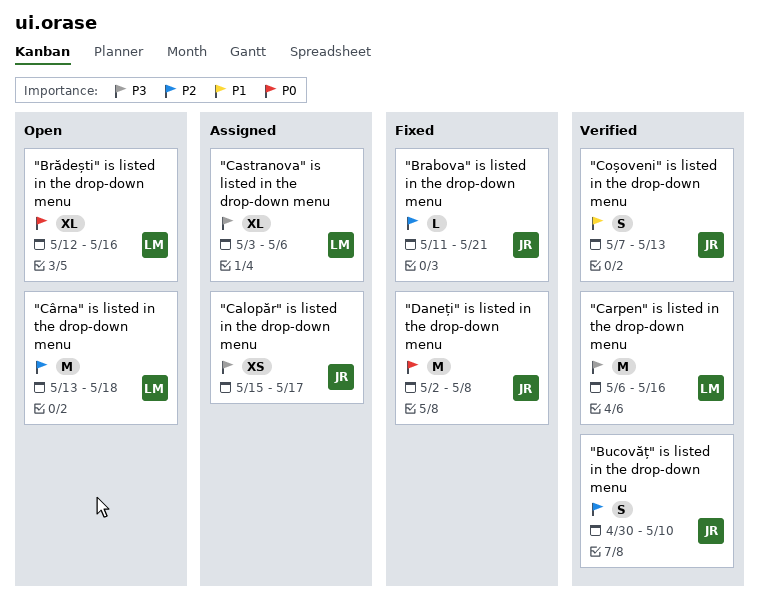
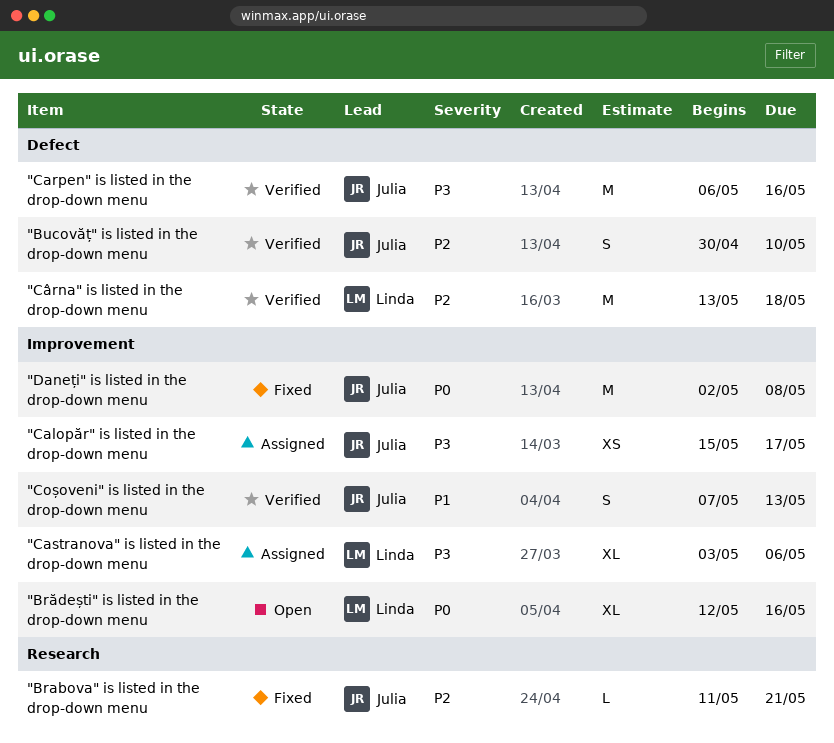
"Carpen" is listed in the drop-down menu, owner: Linda -> Julia
"Cârna" is listed in the drop-down menu, status: Open -> Verified

